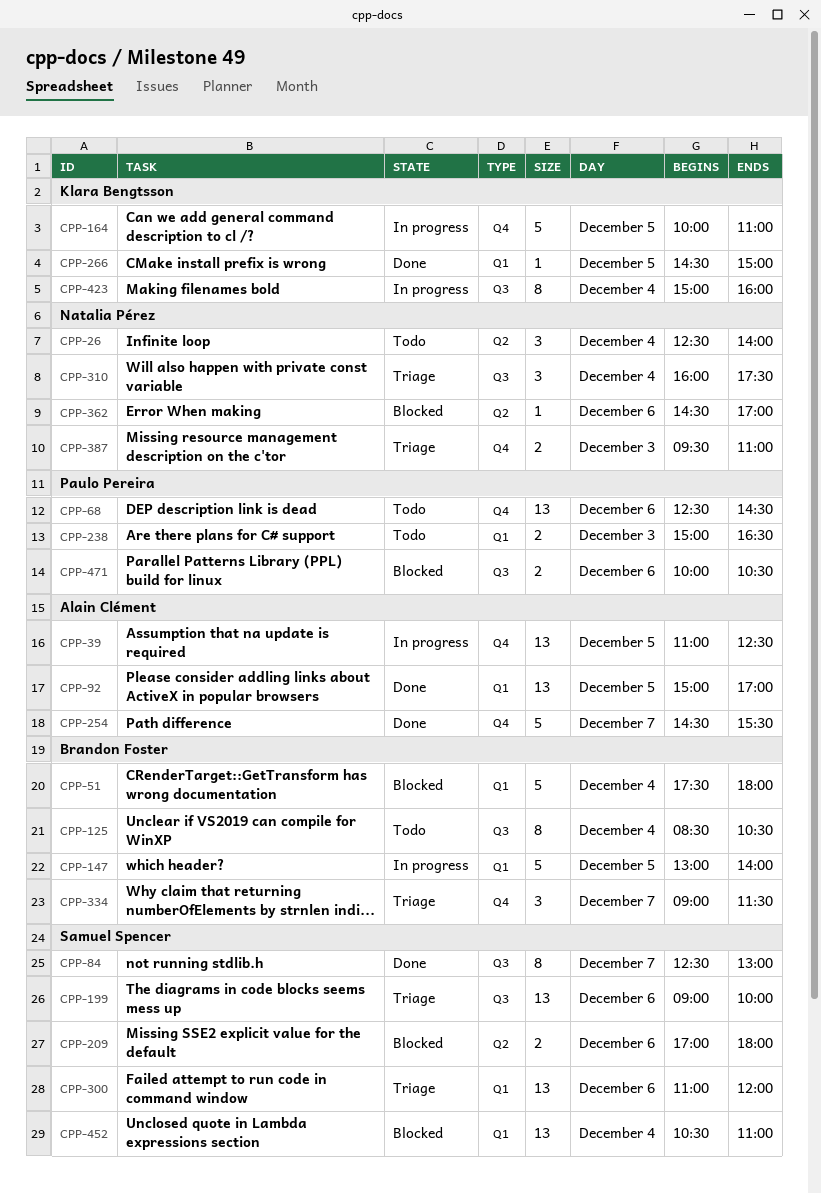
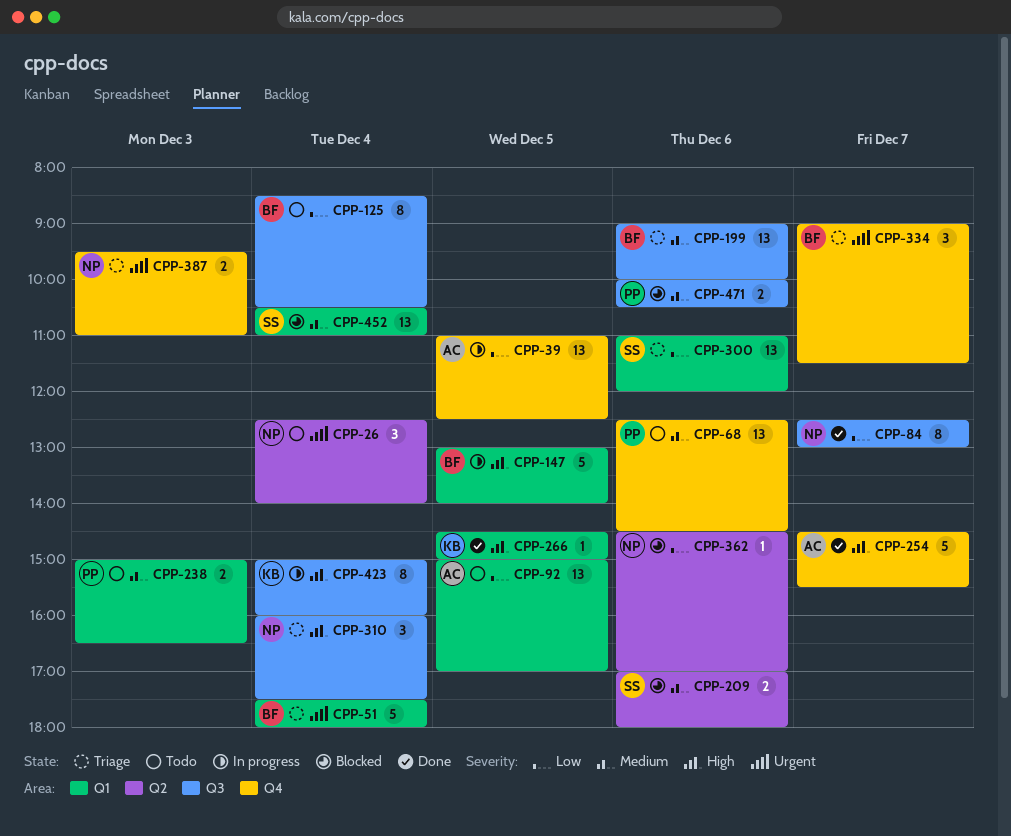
CPP-51, status: Blocked -> Triage
CPP-84, owner: Samuel Spencer -> Natalia Pérez
CPP-92, status: Done -> Todo
CPP-164: present -> none
CPP-199, owner: Samuel Spencer -> Brandon Foster

